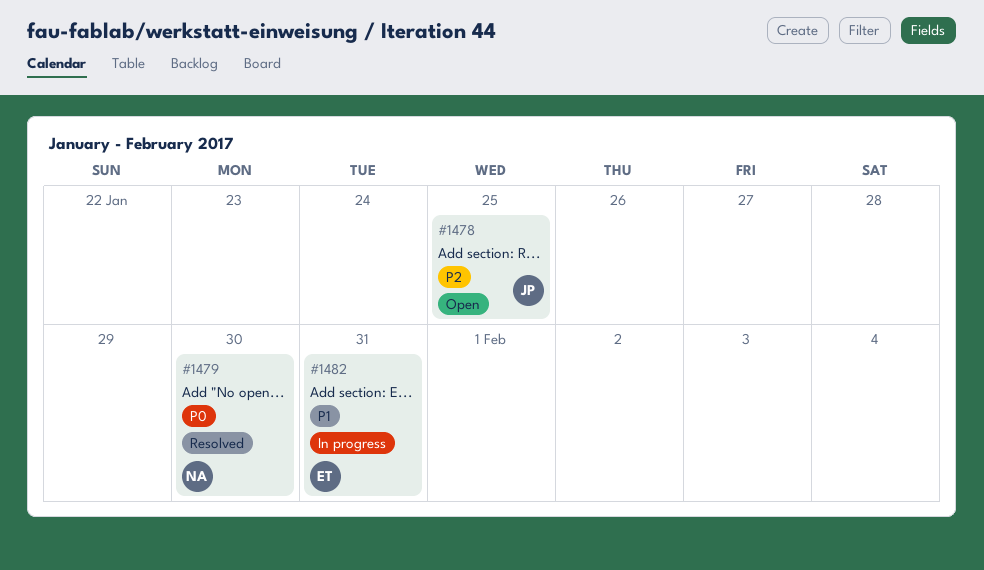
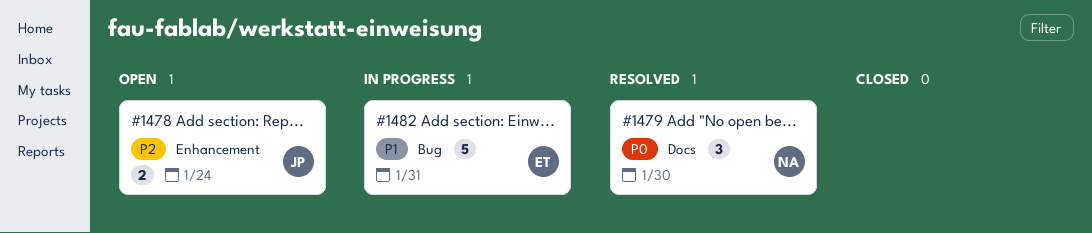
#1478, due: Jan 25 -> Jan 24

